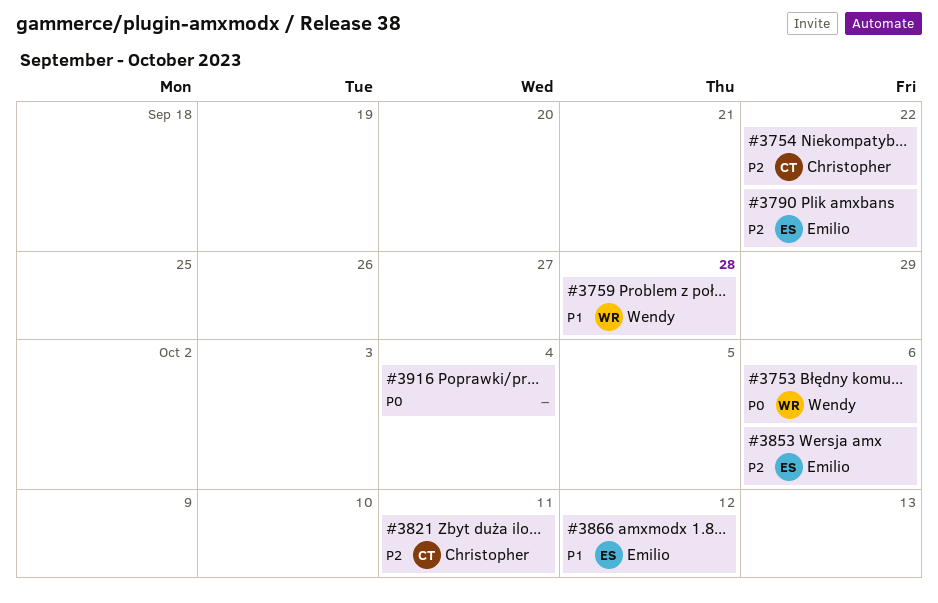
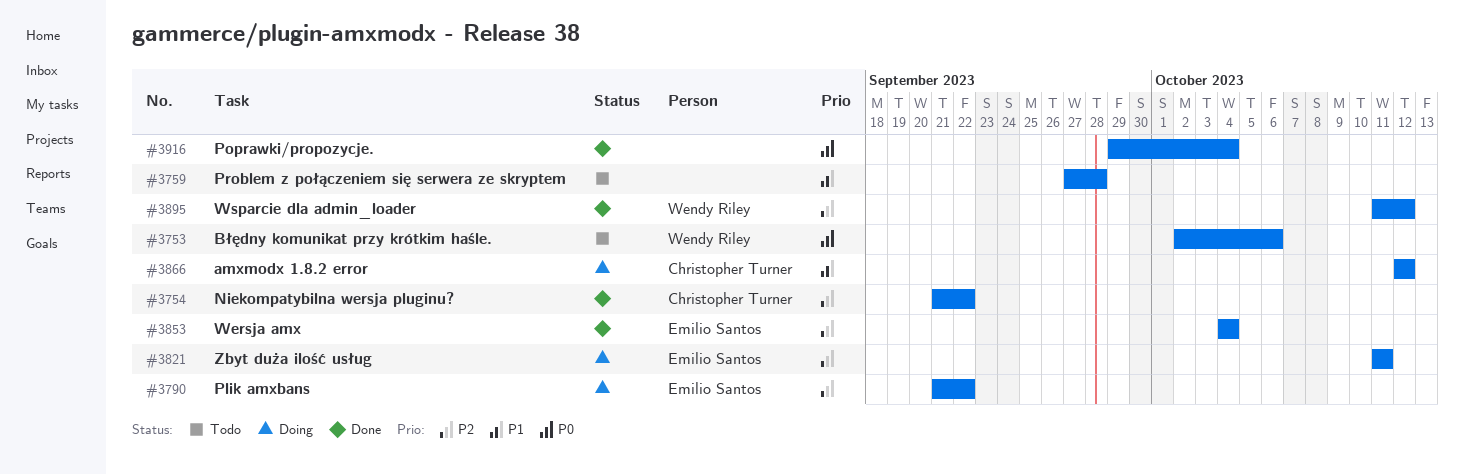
#3759, owner: Wendy Riley -> none
#3821, owner: Christopher Turner -> Emilio Santos
#3853, due: Oct 6 -> Oct 4
#3866, owner: Emilio Santos -> Christopher Turner
#3895: none -> present

